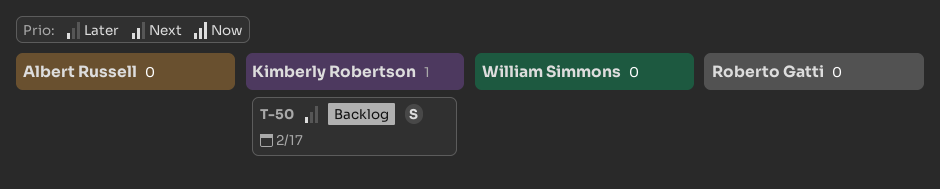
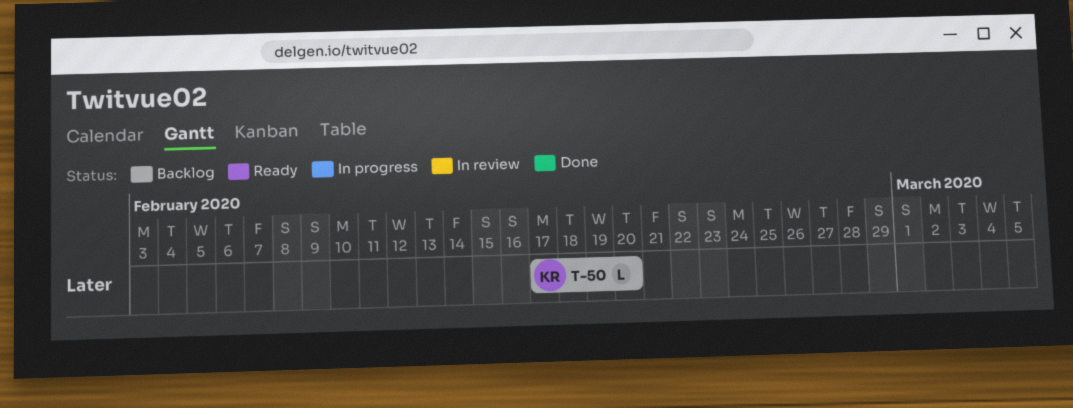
T-50, estimate: S -> L
T-50, due: Feb 17 -> Feb 20

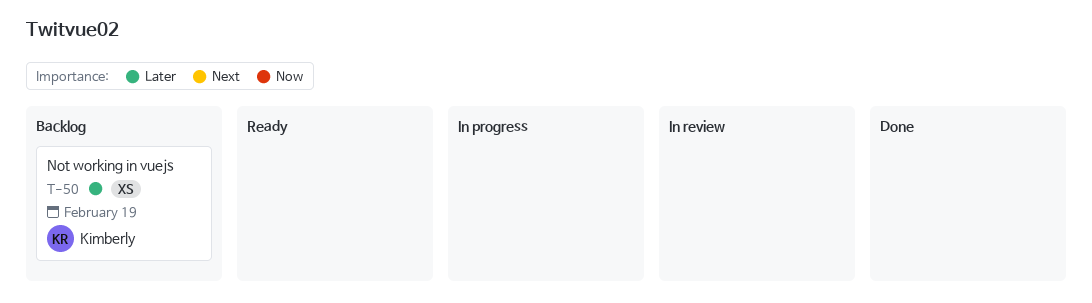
T-50, estimate: L -> XS
T-50, due: Feb 20 -> Feb 19

